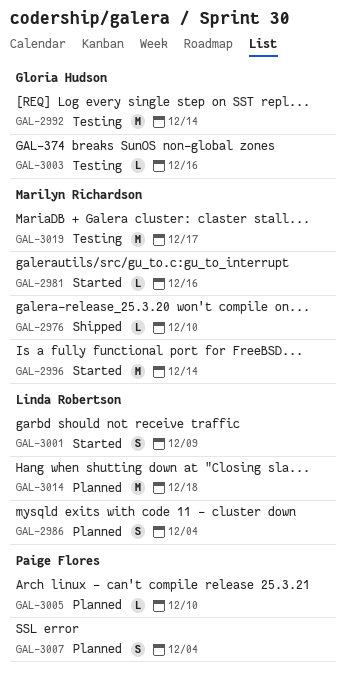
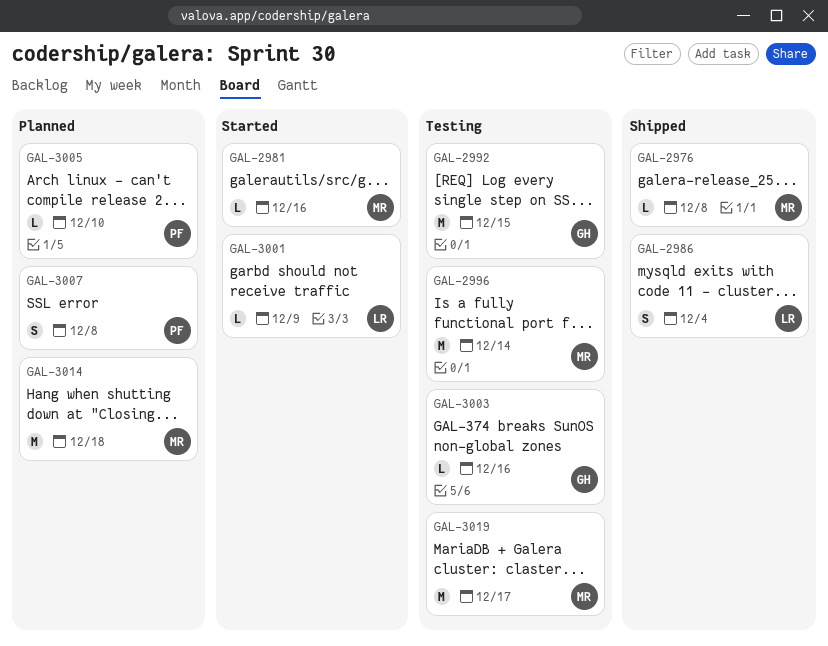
GAL-2976, due: Dec 10 -> Dec 8
GAL-2986, status: Planned -> Shipped
GAL-2992, due: Dec 14 -> Dec 15
GAL-2996, status: Started -> Testing
GAL-3001, estimate: S -> L
GAL-3007, due: Dec 4 -> Dec 8
GAL-3014, owner: Linda Robertson -> Marilyn Richardson

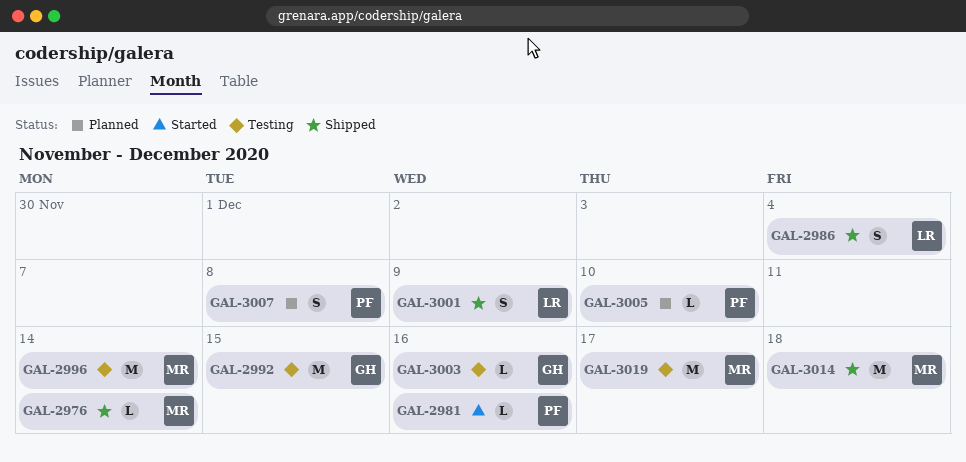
GAL-2976, due: Dec 8 -> Dec 14
GAL-2981, owner: MR -> PF
GAL-3001, status: Started -> Shipped
GAL-3001, estimate: L -> S
GAL-3014, status: Planned -> Shipped

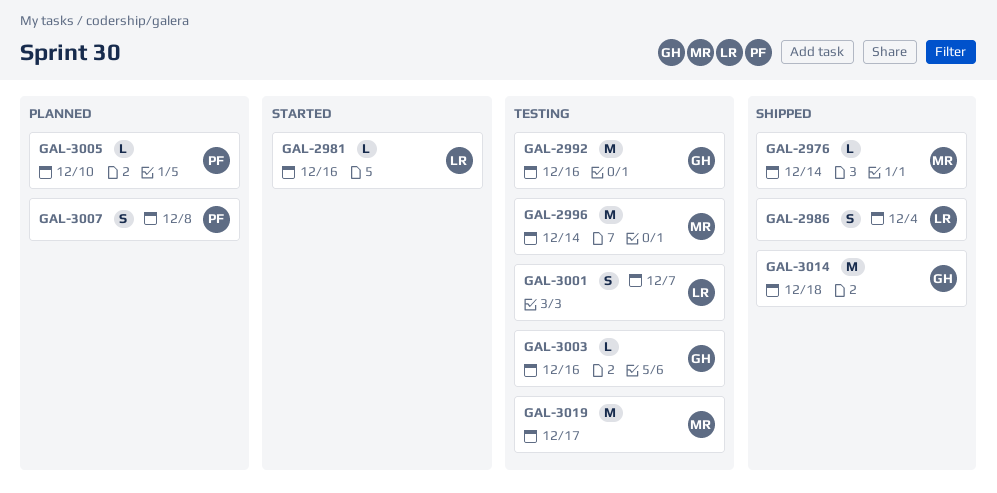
GAL-2981, owner: PF -> LR
GAL-2992, due: Dec 15 -> Dec 16
GAL-3001, status: Shipped -> Testing
GAL-3001, due: Dec 9 -> Dec 7
GAL-3014, owner: MR -> GH

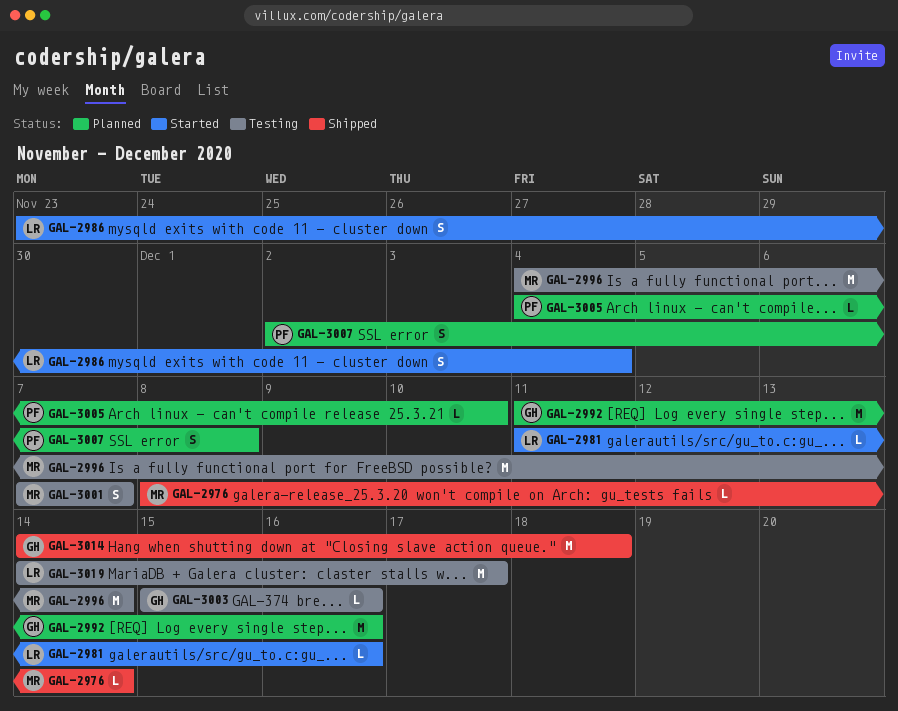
GAL-2986, status: Shipped -> Started
GAL-2992, status: Testing -> Planned
GAL-3001, owner: LR -> MR
GAL-3019, owner: MR -> LR

